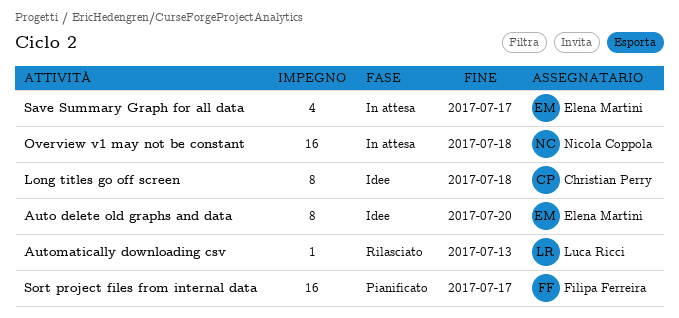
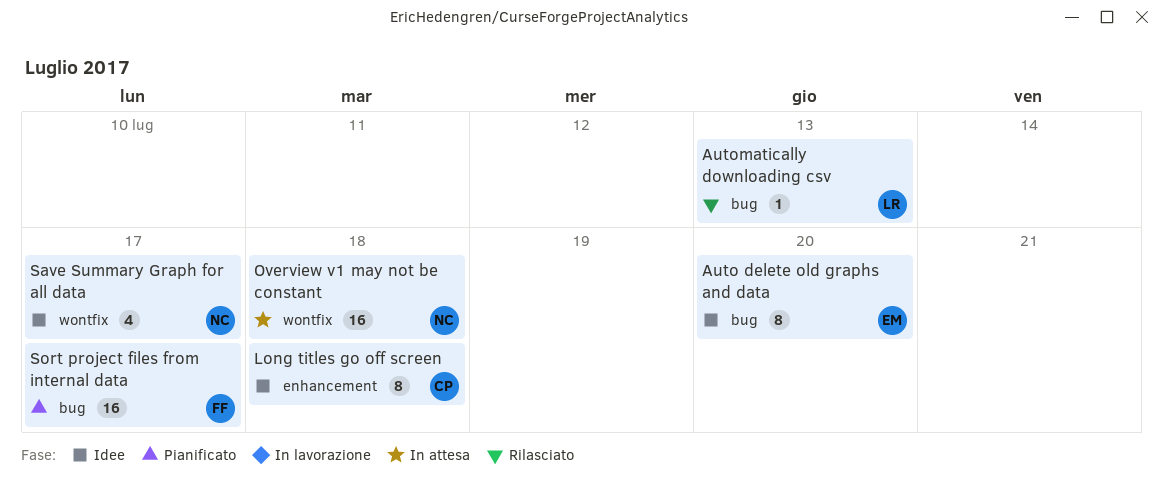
Save Summary Graph for all data, status: In attesa -> Idee
Save Summary Graph for all data, owner: Elena Martini -> Nicola Coppola

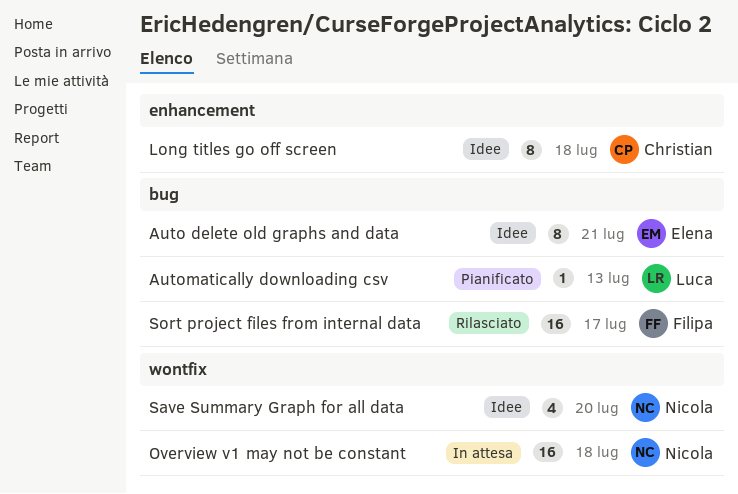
Auto delete old graphs and data, due: Jul 20 -> Jul 21
Automatically downloading csv, status: Rilasciato -> Pianificato
Save Summary Graph for all data, due: Jul 17 -> Jul 20
Sort project files from internal data, status: Pianificato -> Rilasciato

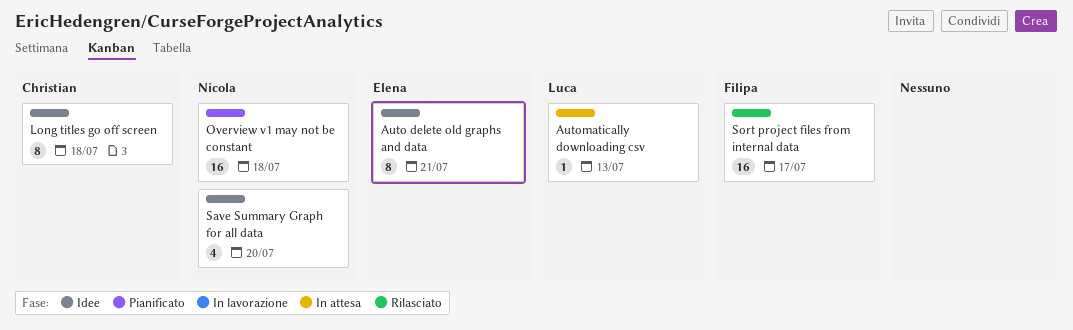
Automatically downloading csv, status: Pianificato -> In attesa
Overview v1 may not be constant, status: In attesa -> Pianificato

